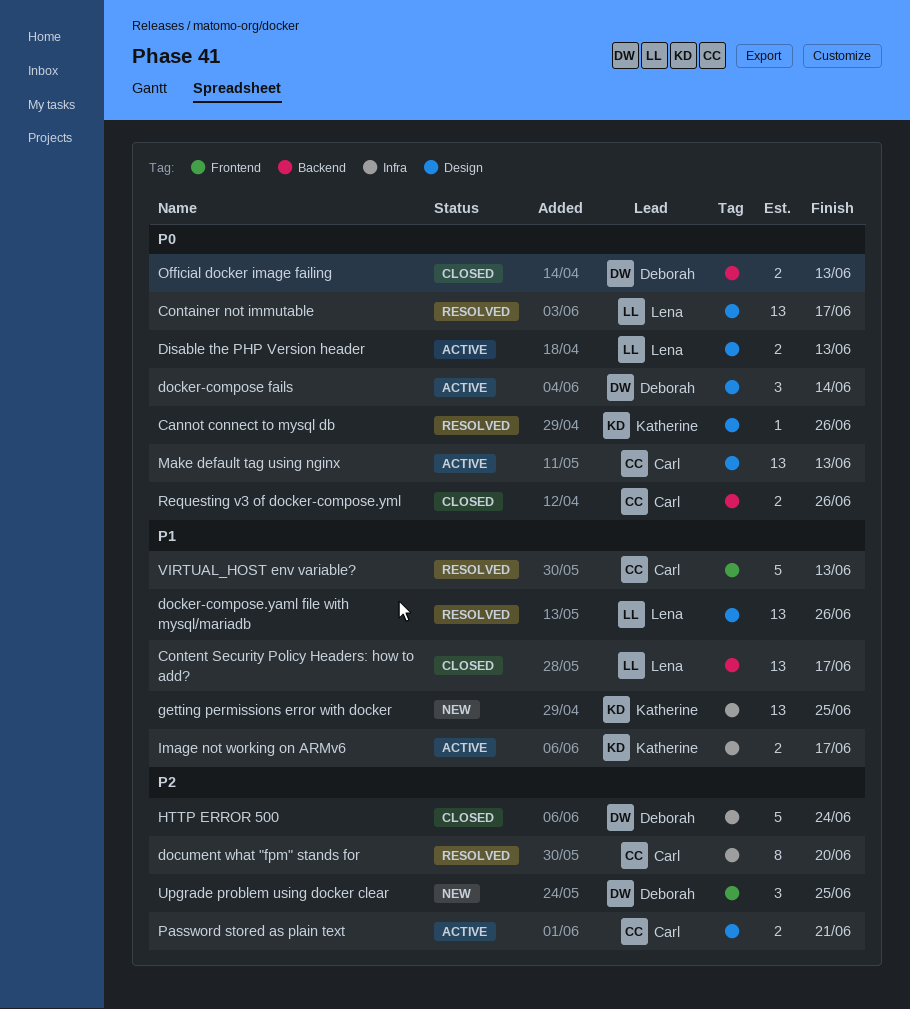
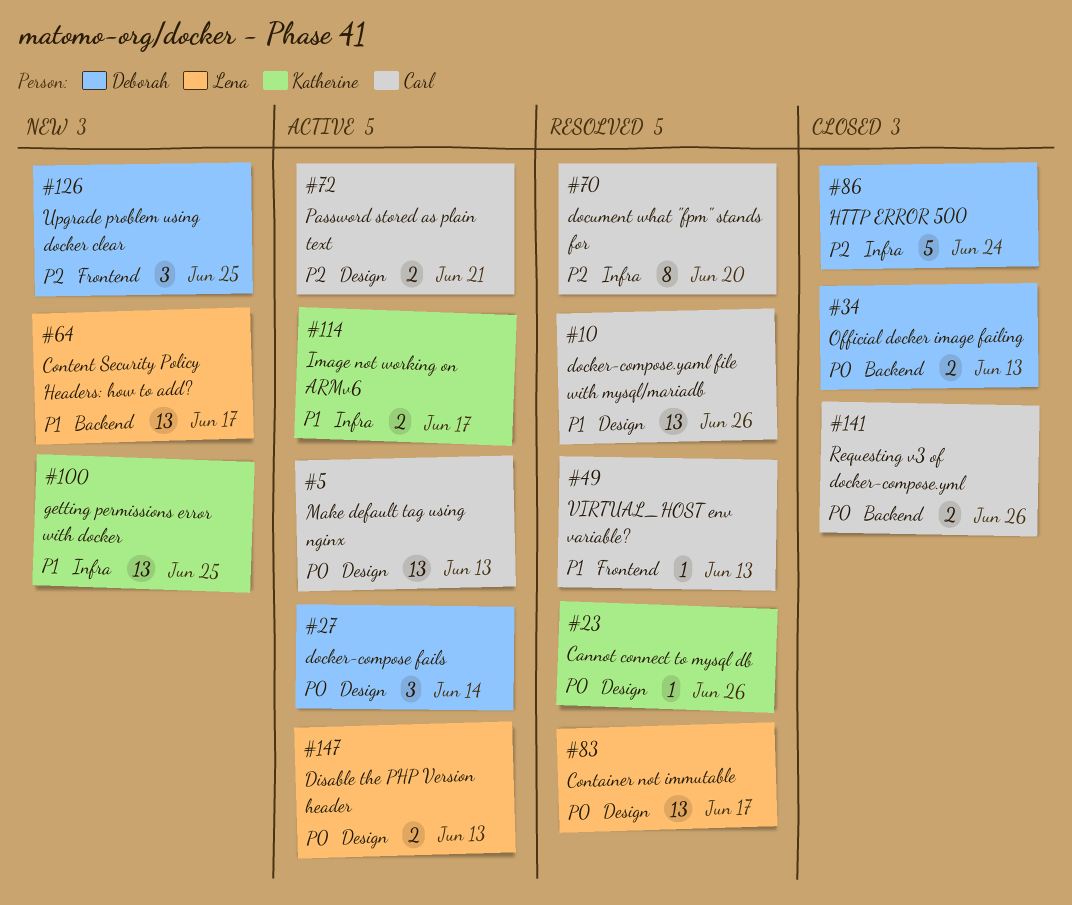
Content Security Policy Headers: how to add?, status: Closed -> New
docker-compose.yaml file with mysql/mariadb, owner: Lena -> Carl
VIRTUAL_HOST env variable?, estimate: 5 -> 1

